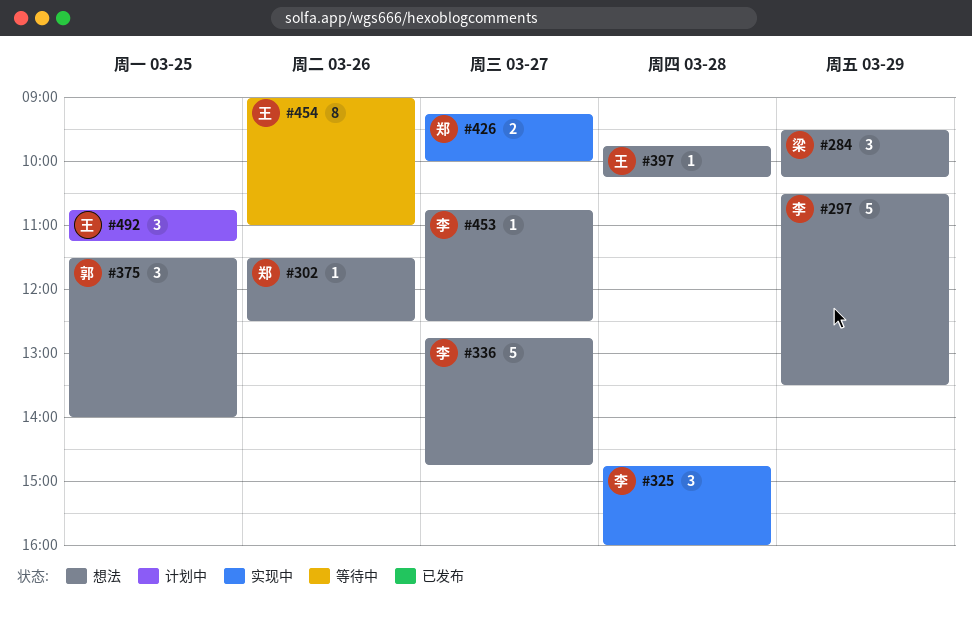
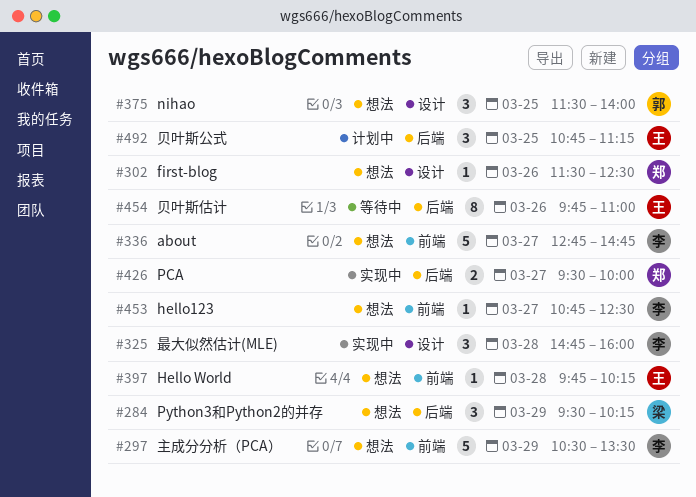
#426, begins: 09:15 -> 09:30
#454, begins: 09:00 -> 09:45

